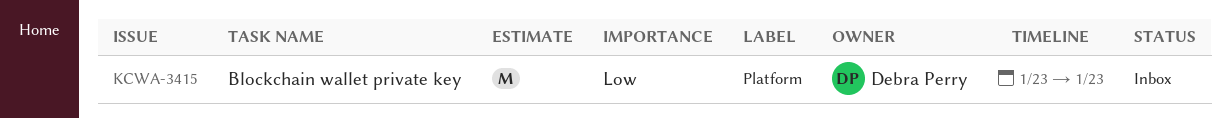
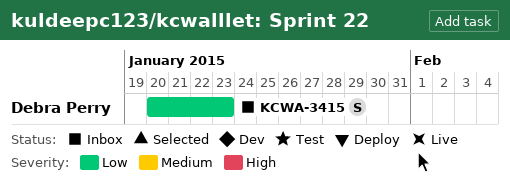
KCWA-3415, estimate: M -> S
KCWA-3415, start: Jan 23 -> Jan 20

